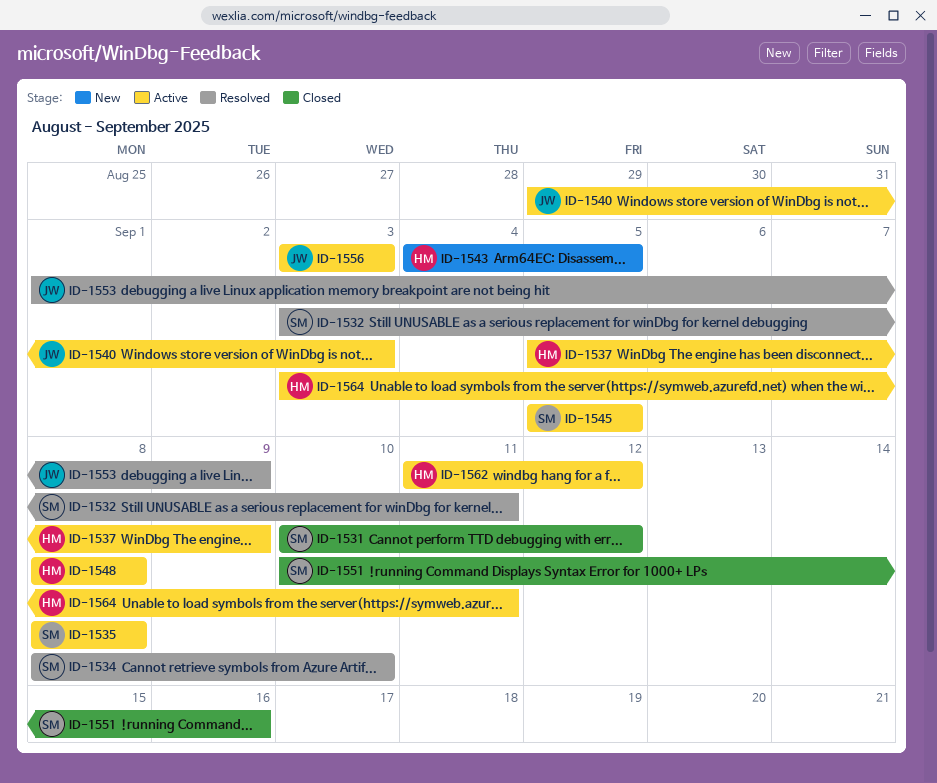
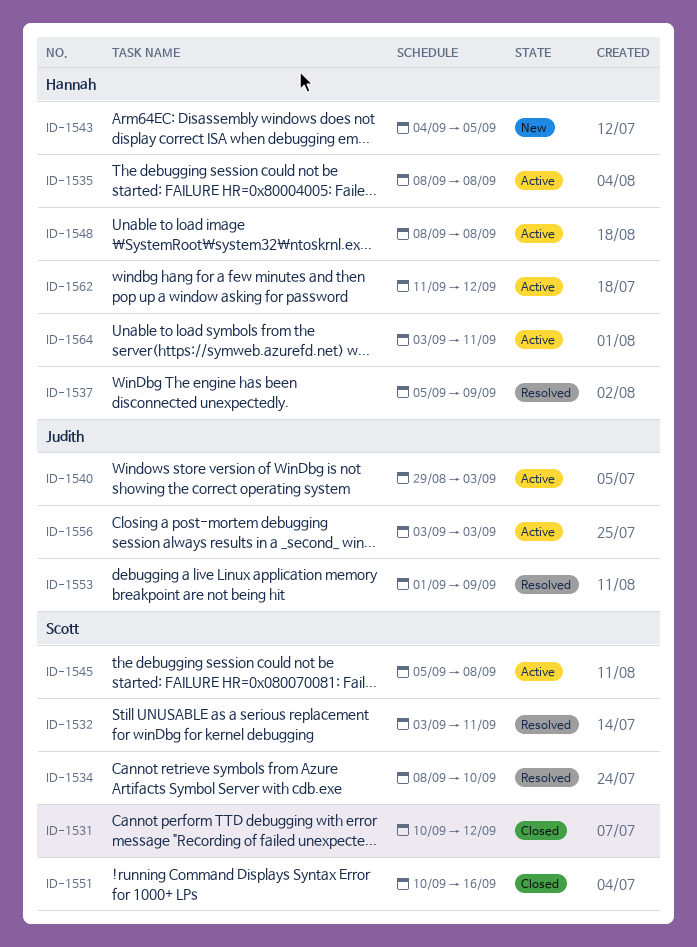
ID-1535, owner: Scott -> Hannah
ID-1537, status: Active -> Resolved
ID-1545, due: Sep 5 -> Sep 8

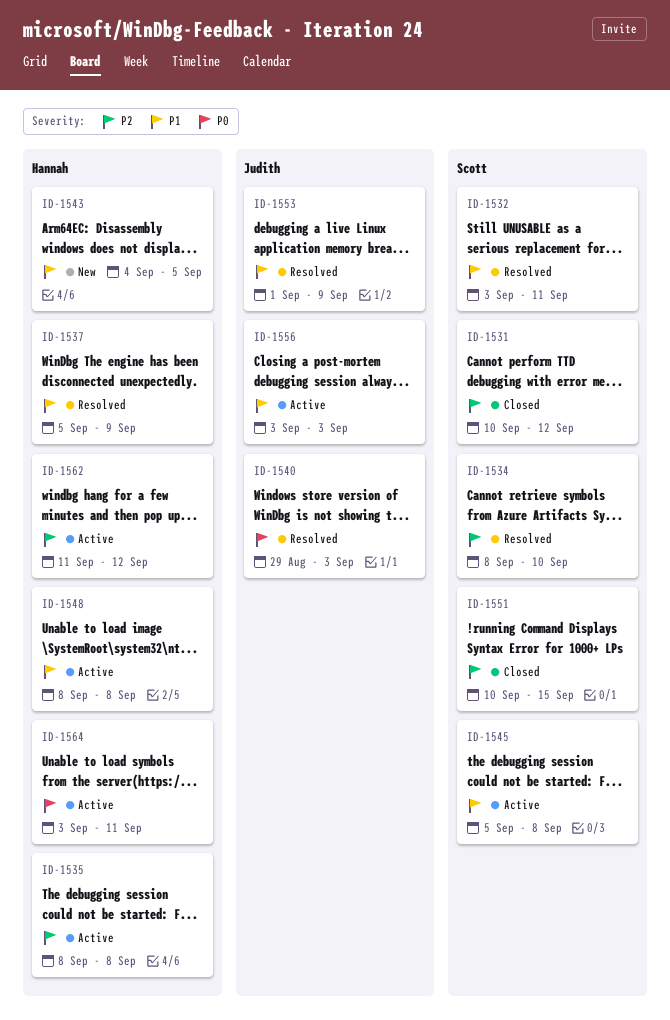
ID-1540, status: Active -> Resolved
ID-1551, due: Sep 16 -> Sep 15

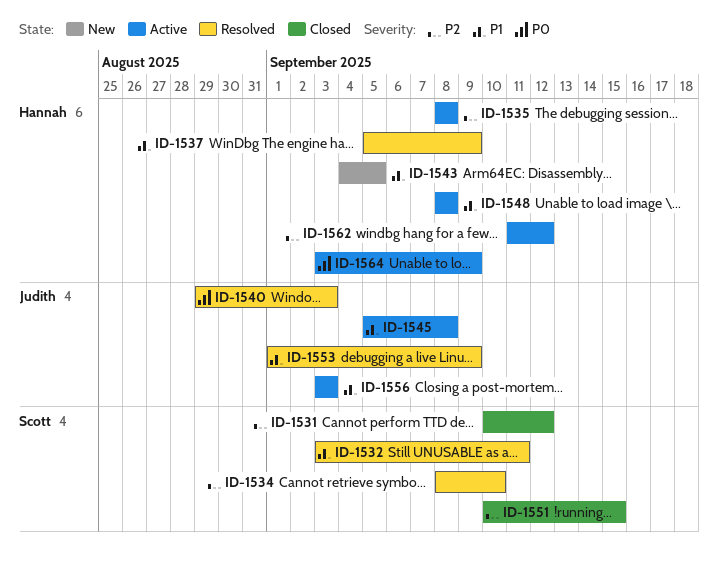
ID-1545, owner: Scott -> Judith
ID-1564, due: Sep 11 -> Sep 9

